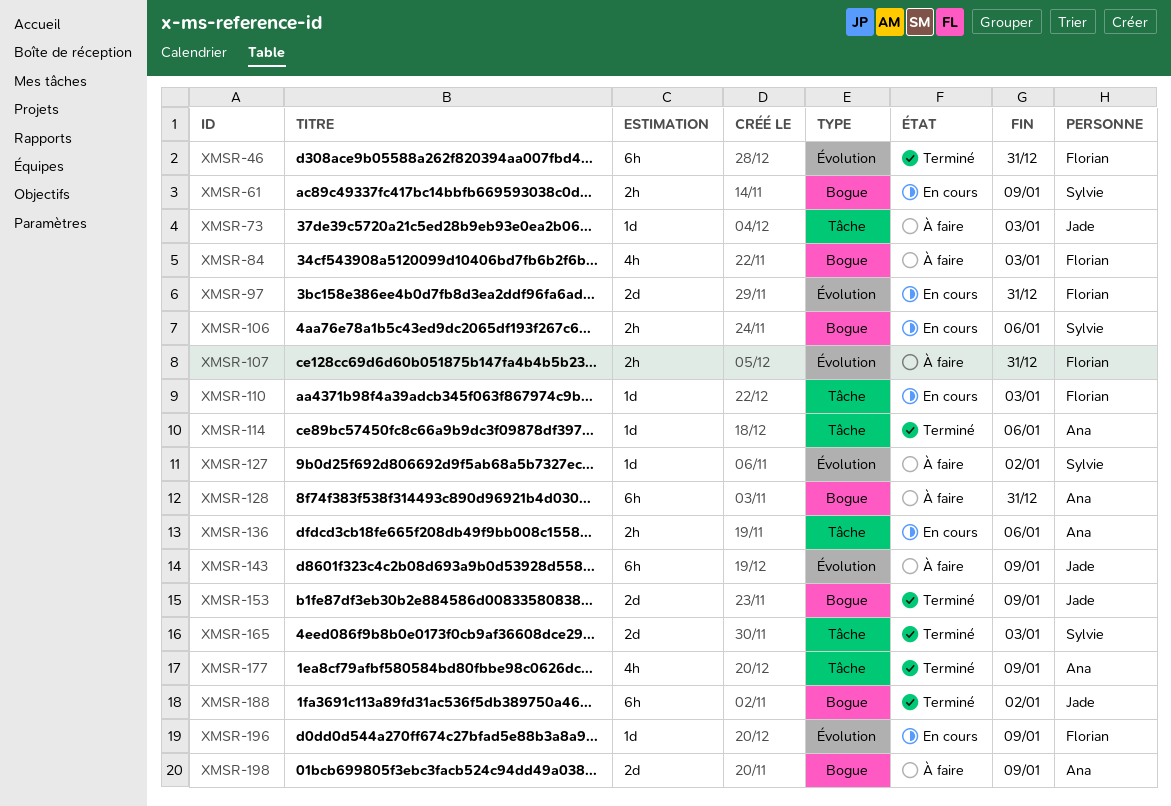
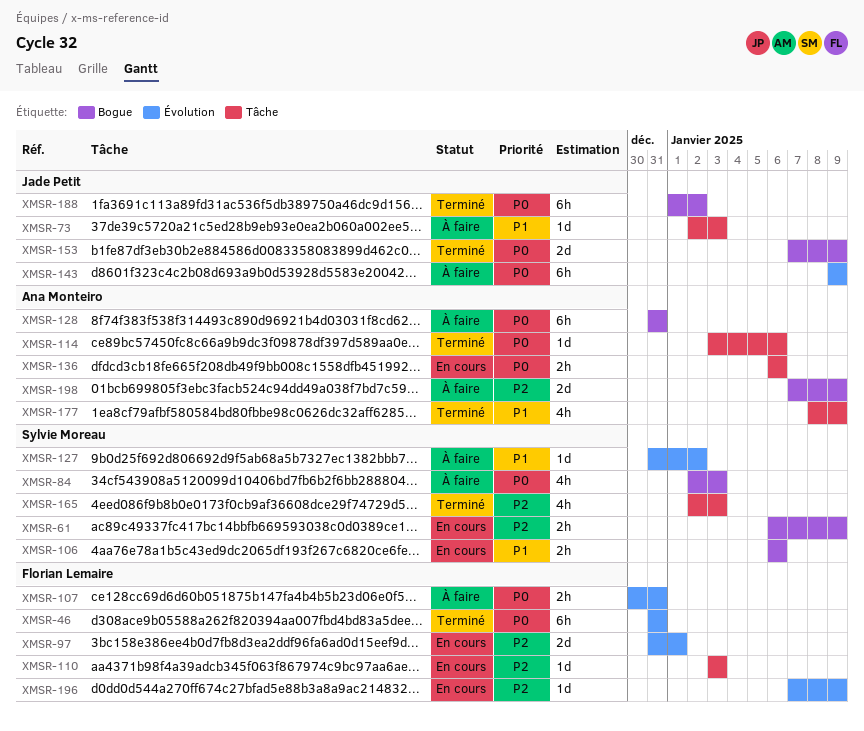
XMSR-84, owner: Florian Lemaire -> Sylvie Moreau
XMSR-97, due: Dec 31 -> Jan 1
XMSR-165, estimate: 2d -> 4h

